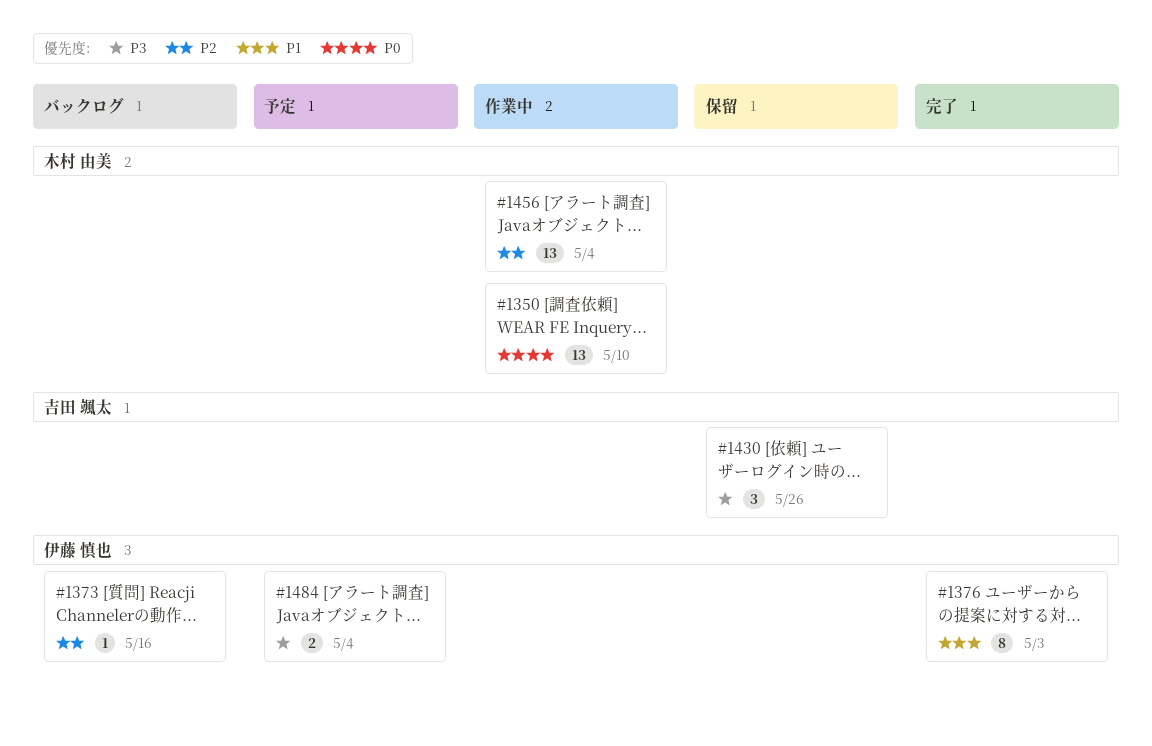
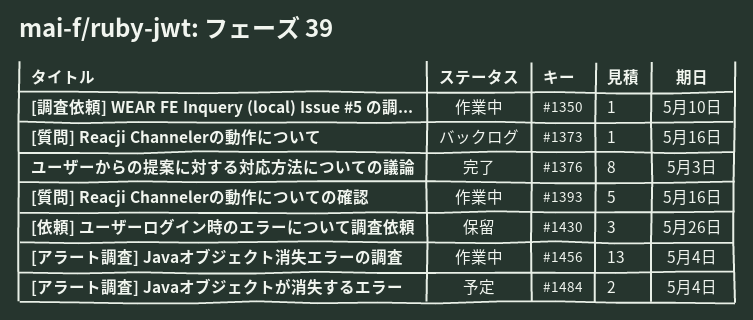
#1350, estimate: 13 -> 1
#1393: none -> present

